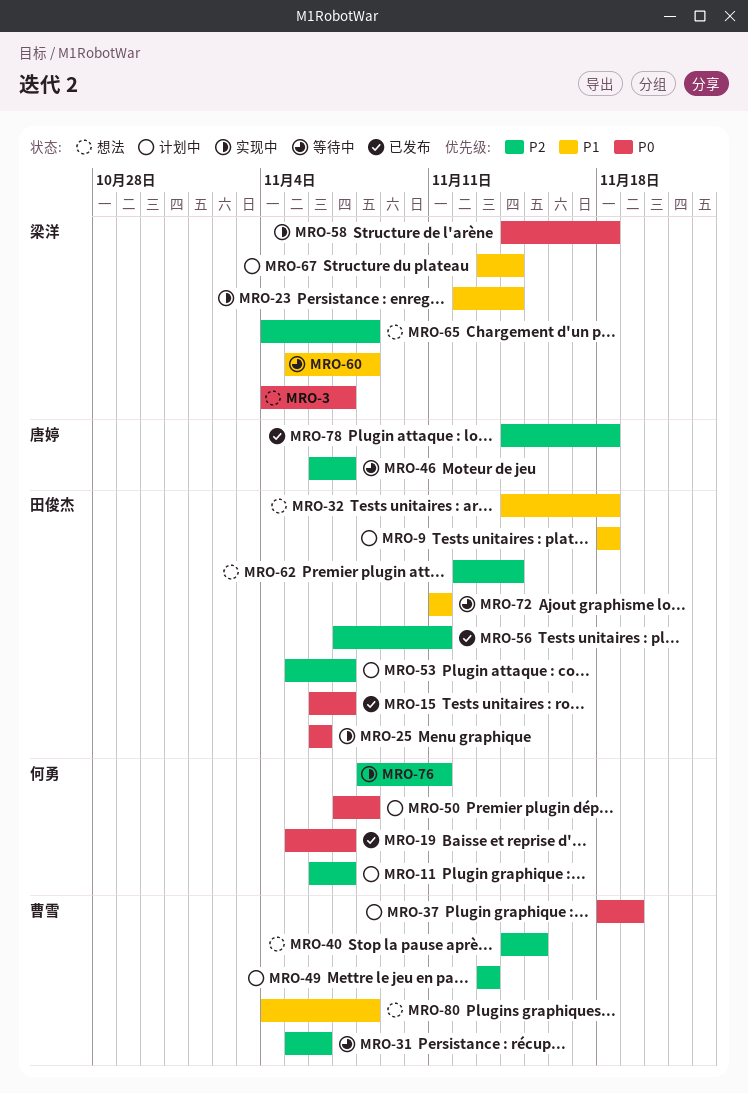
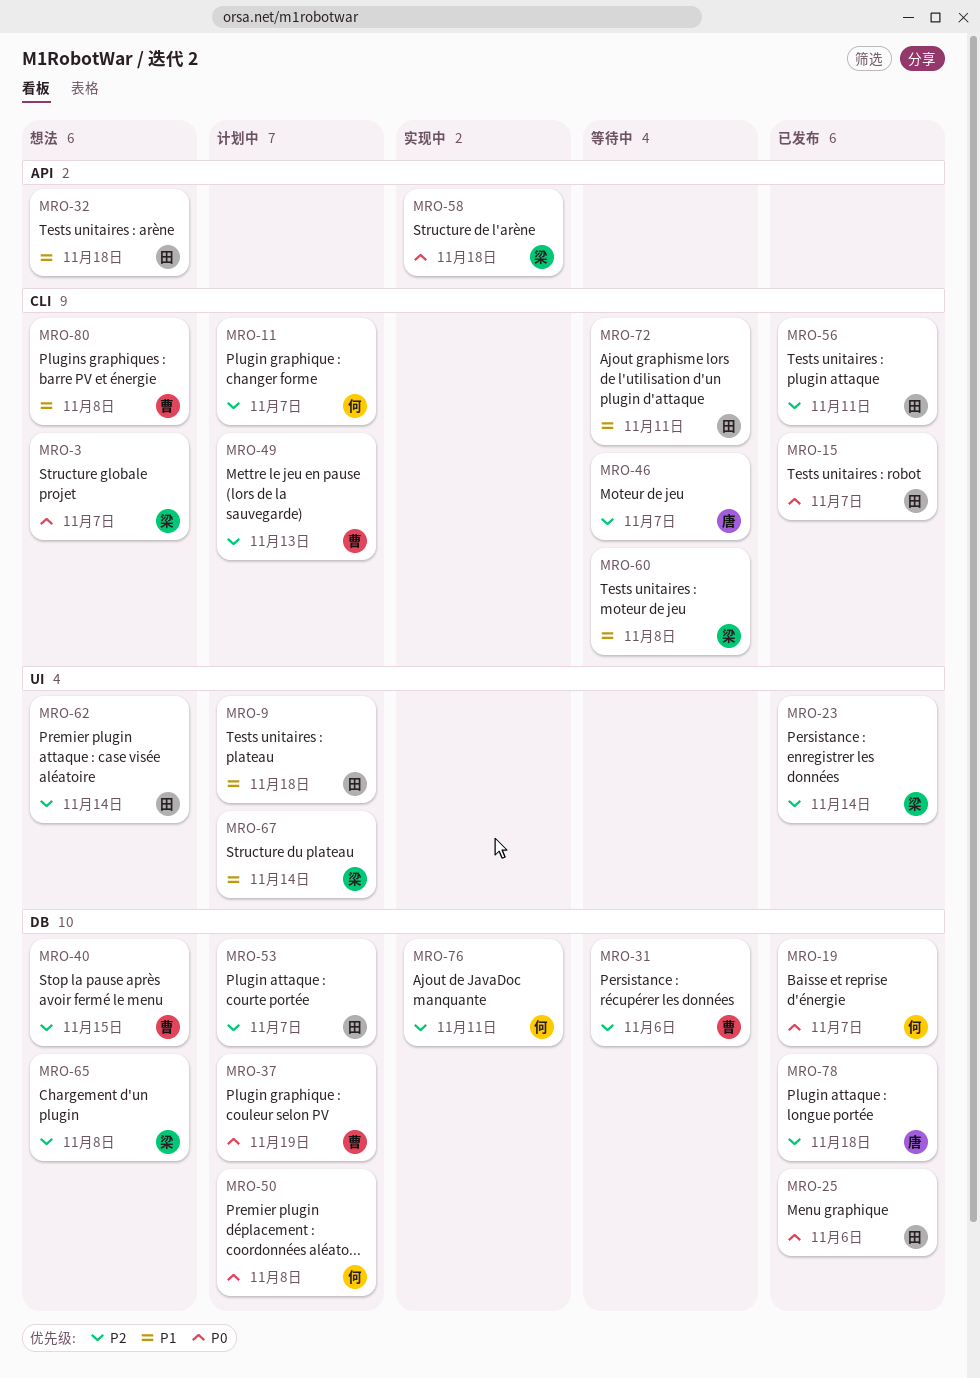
MRO-23, status: 实现中 -> 已发布
MRO-23, priority: P1 -> P2
MRO-25, status: 实现中 -> 已发布

